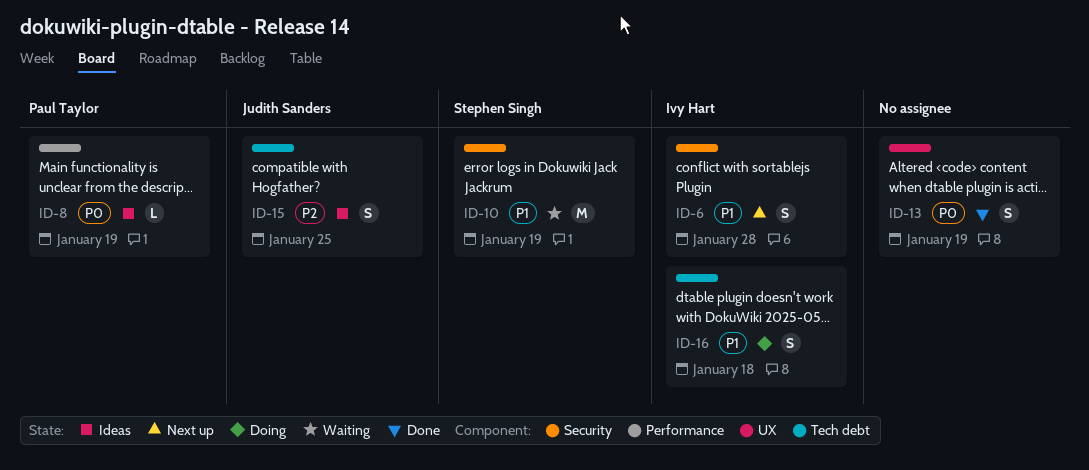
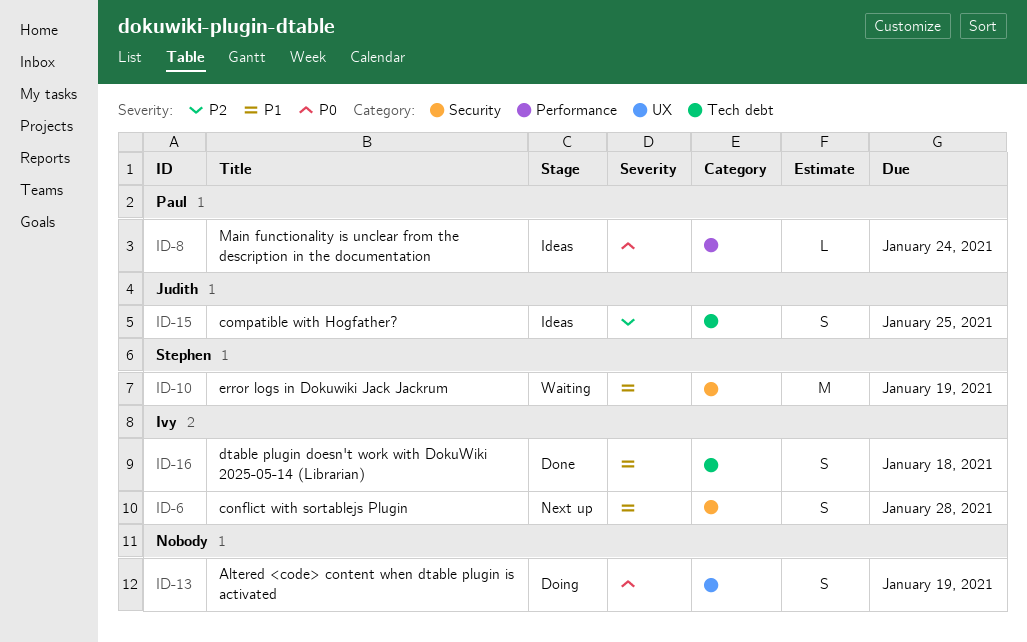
ID-8, due: Jan 19 -> Jan 24
ID-13, status: Done -> Doing
ID-16, status: Doing -> Done

